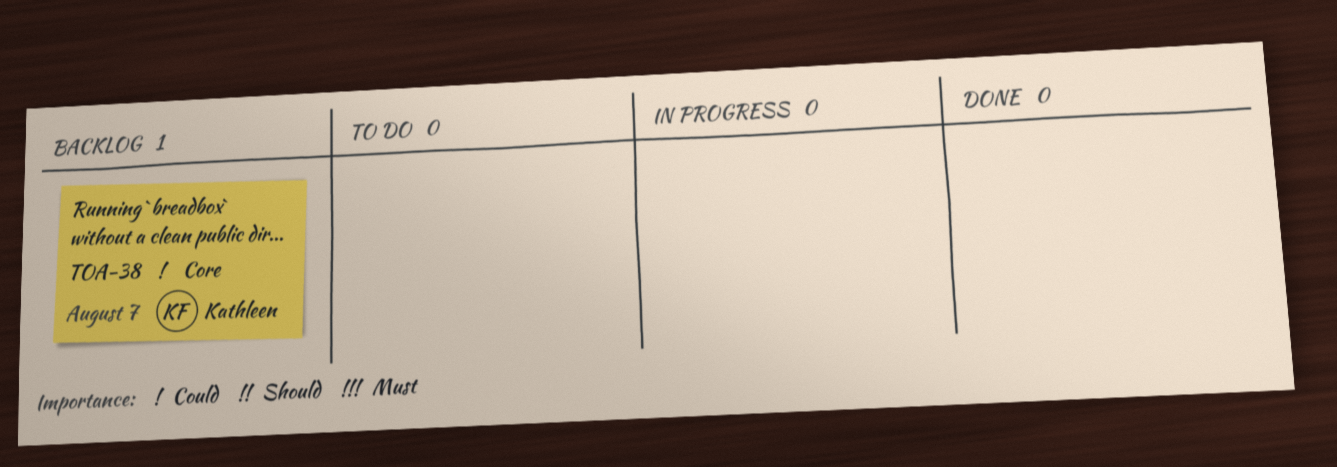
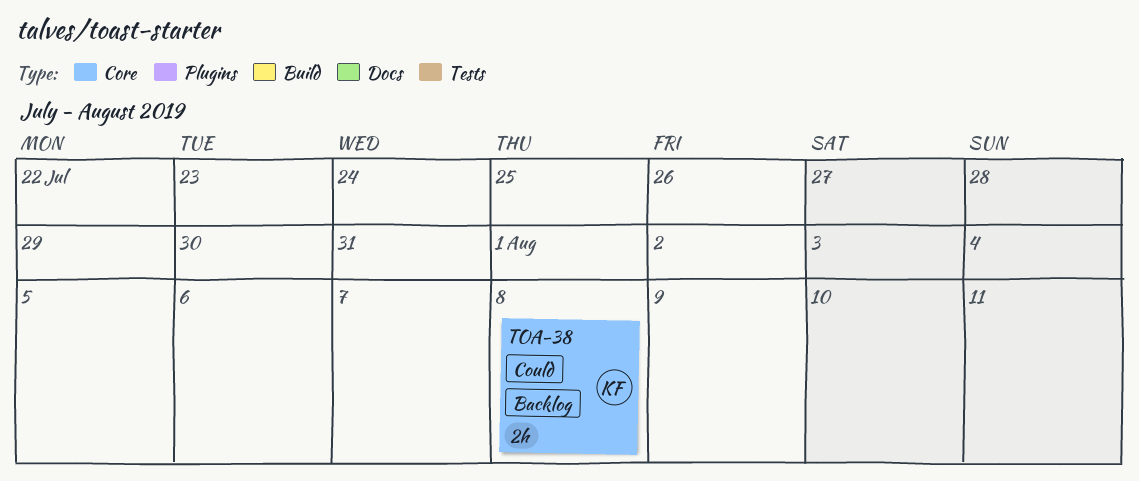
TOA-38, due: Aug 7 -> Aug 8

